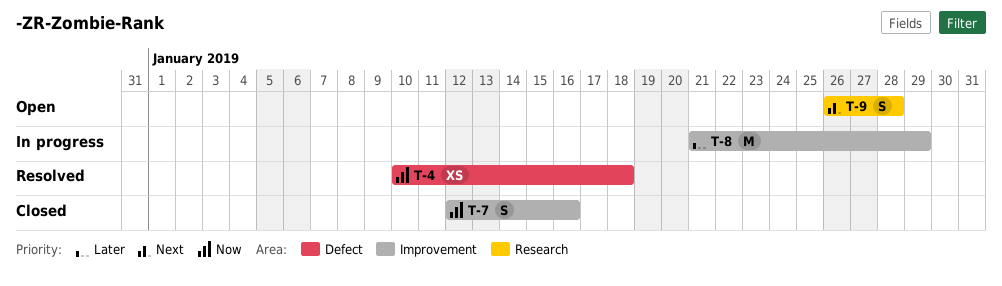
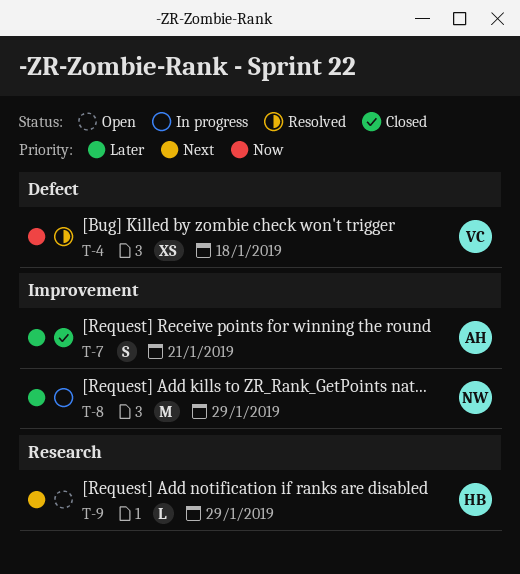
T-7, priority: Now -> Later
T-7, due: Jan 16 -> Jan 21
T-9, estimate: S -> L
T-9, due: Jan 28 -> Jan 29

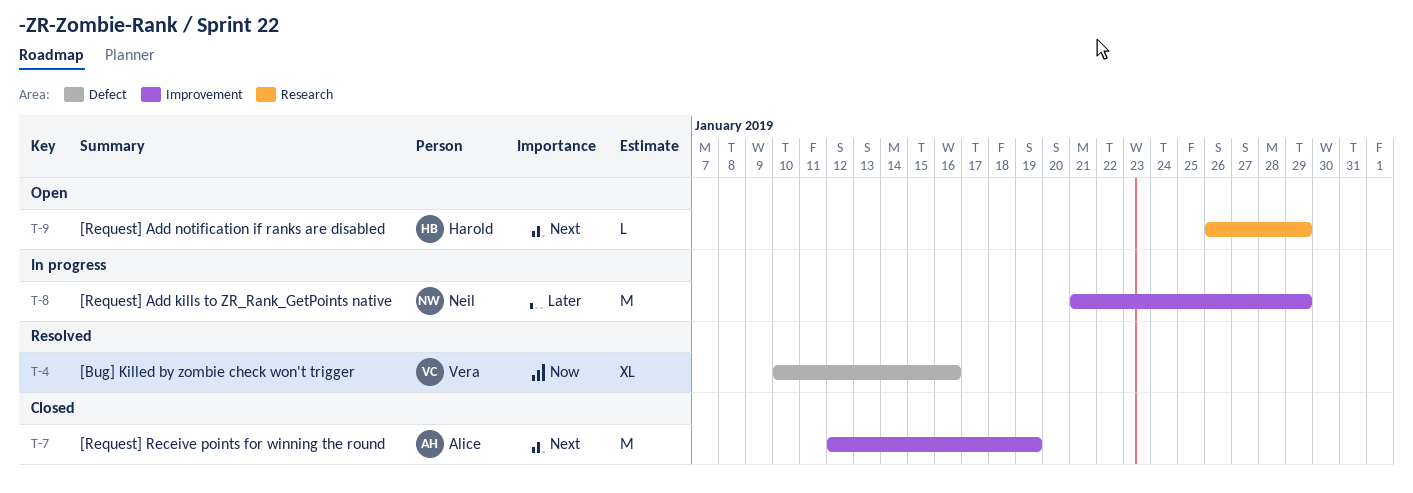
T-4, estimate: XS -> XL
T-4, due: Jan 18 -> Jan 16
T-7, priority: Later -> Next
T-7, estimate: S -> M
T-7, due: Jan 21 -> Jan 19

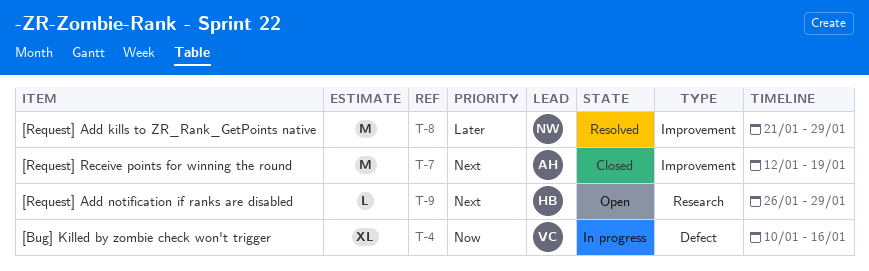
T-4, status: Resolved -> In progress
T-8, status: In progress -> Resolved

